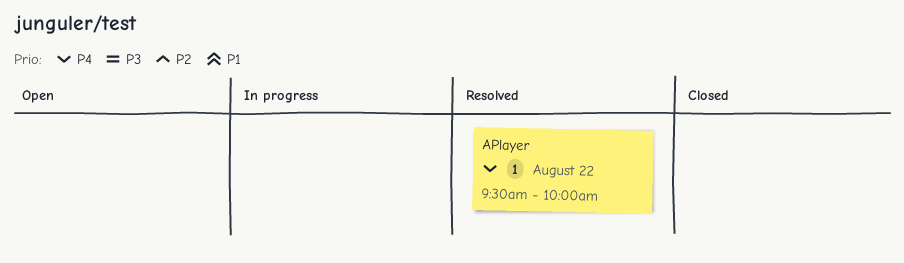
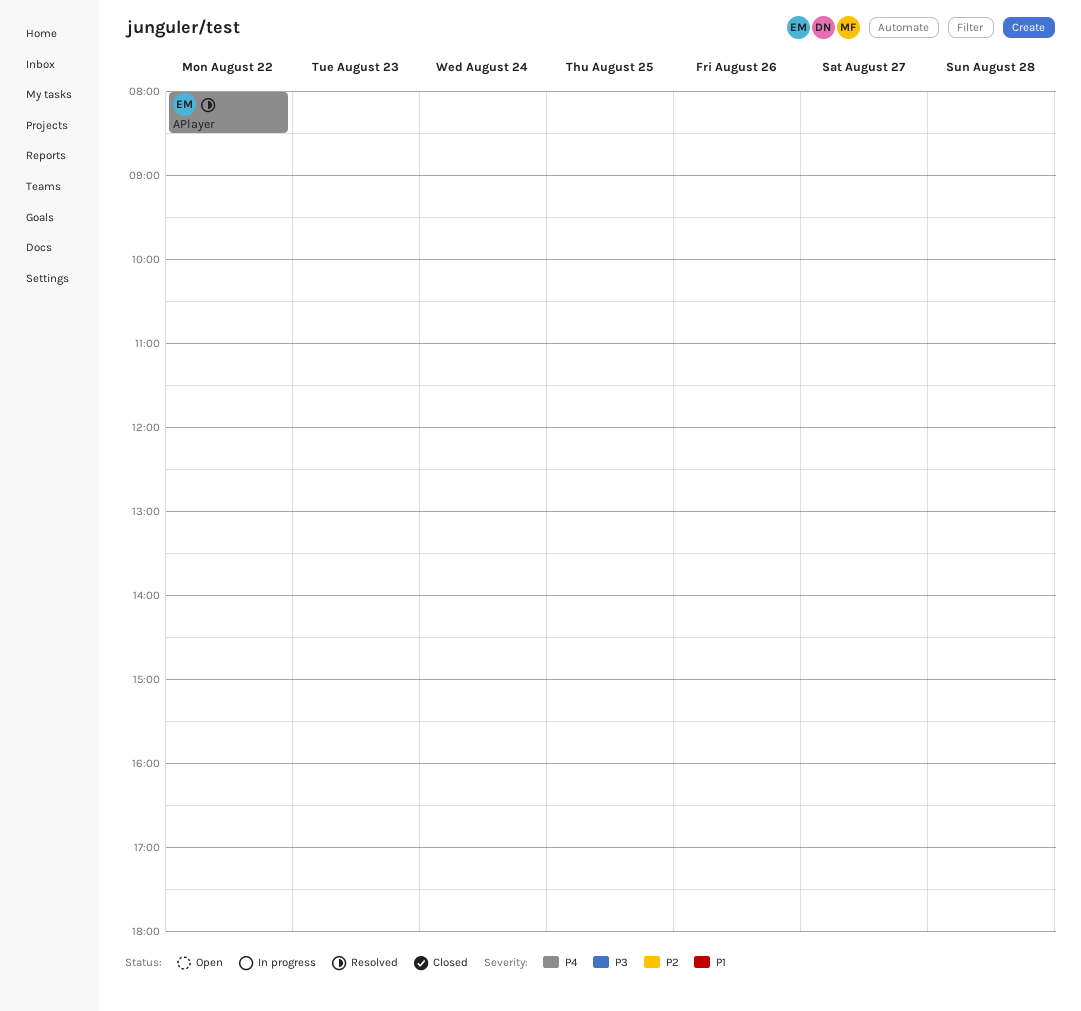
APlayer, begins: 09:30 -> 08:00
APlayer, ends: 10:00 -> 08:30

